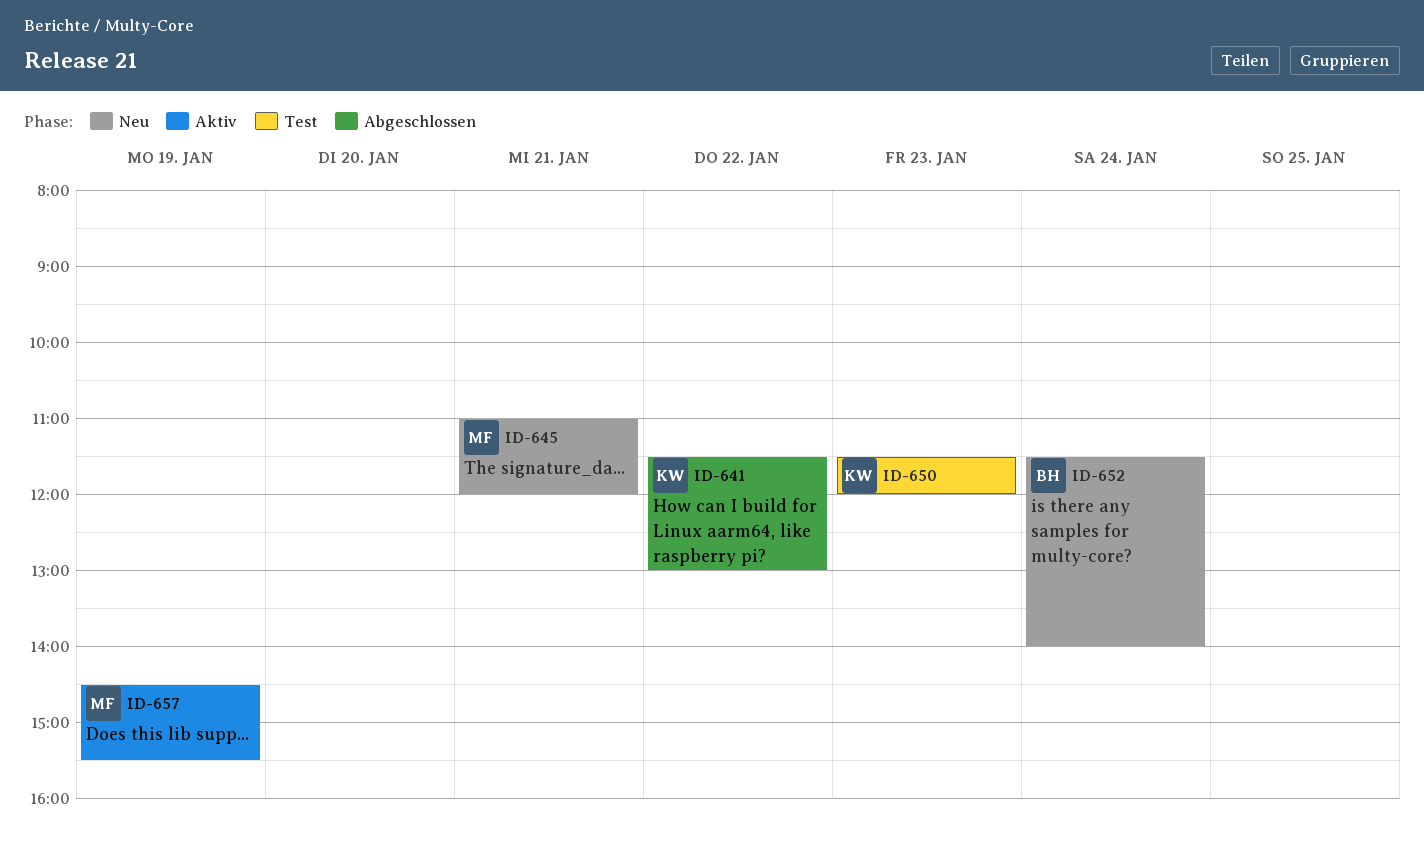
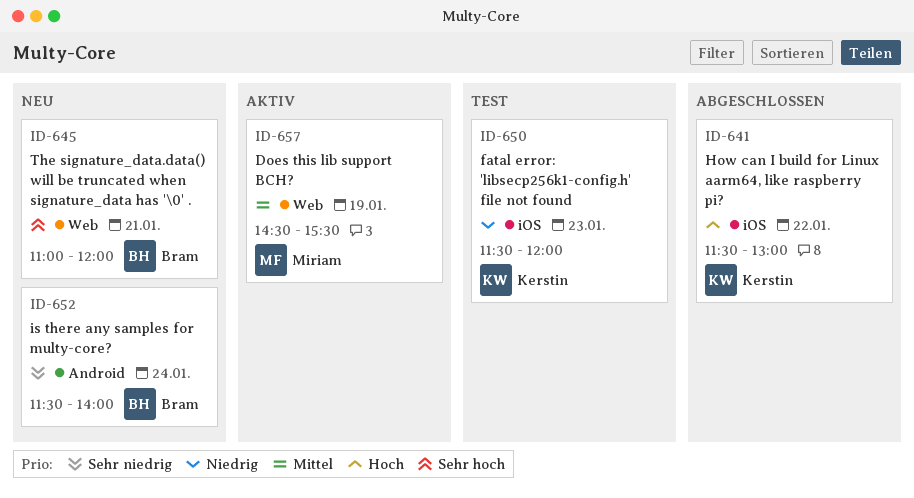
ID-645, owner: Miriam -> Bram

